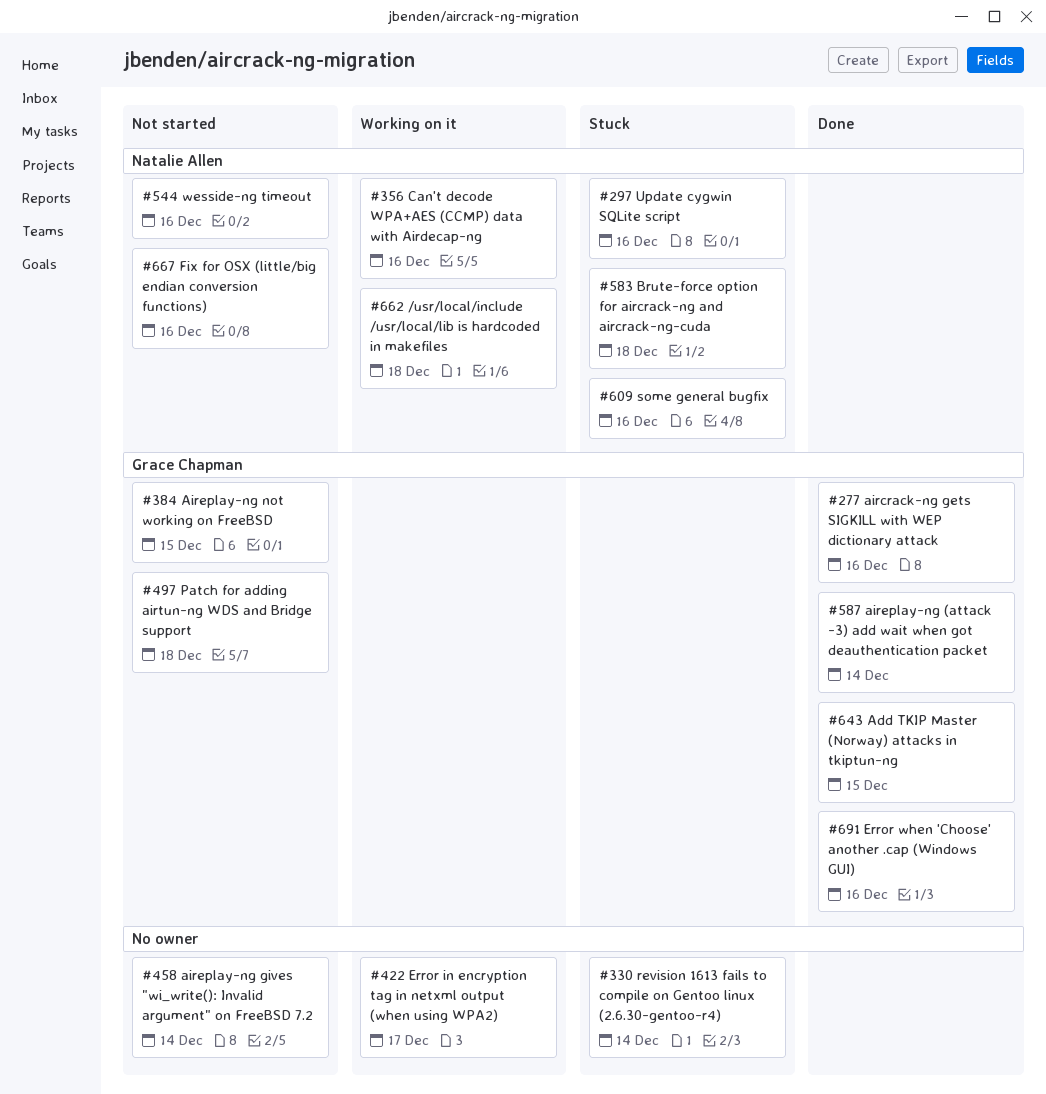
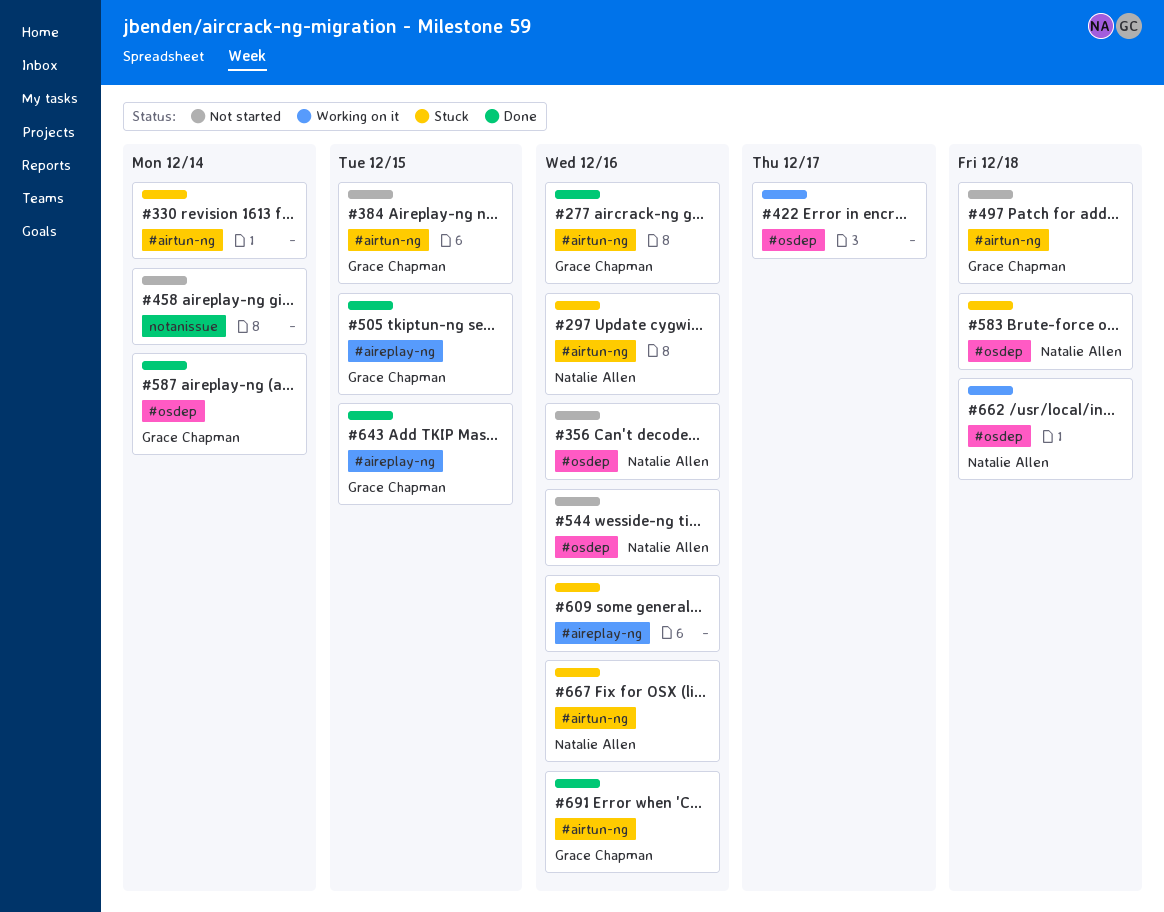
#356, status: Working on it -> Not started
#505: none -> present
#609, owner: Natalie Allen -> none
#667, status: Not started -> Stuck

